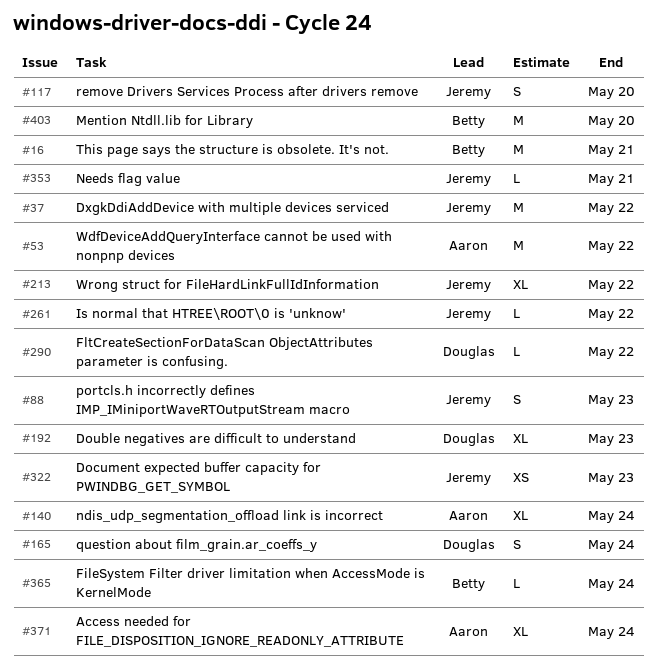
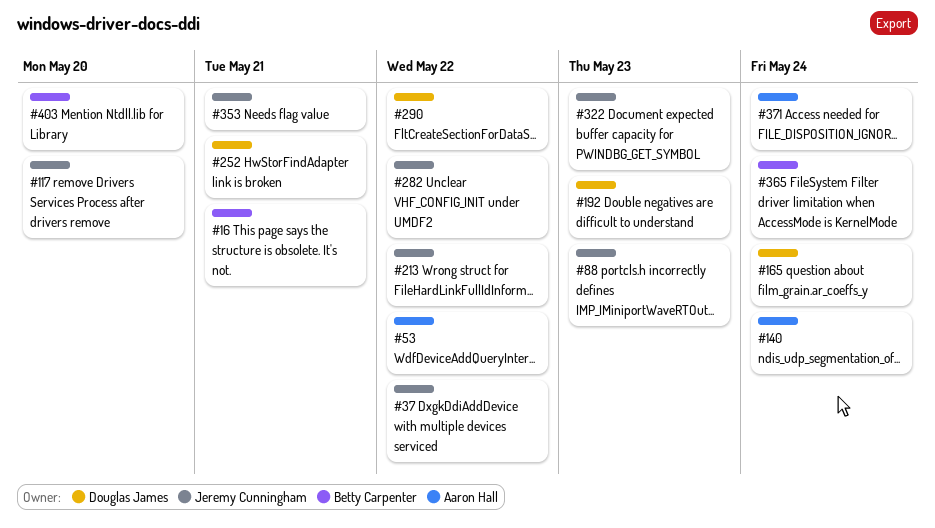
#252: none -> present
#261: present -> none
#282: none -> present

